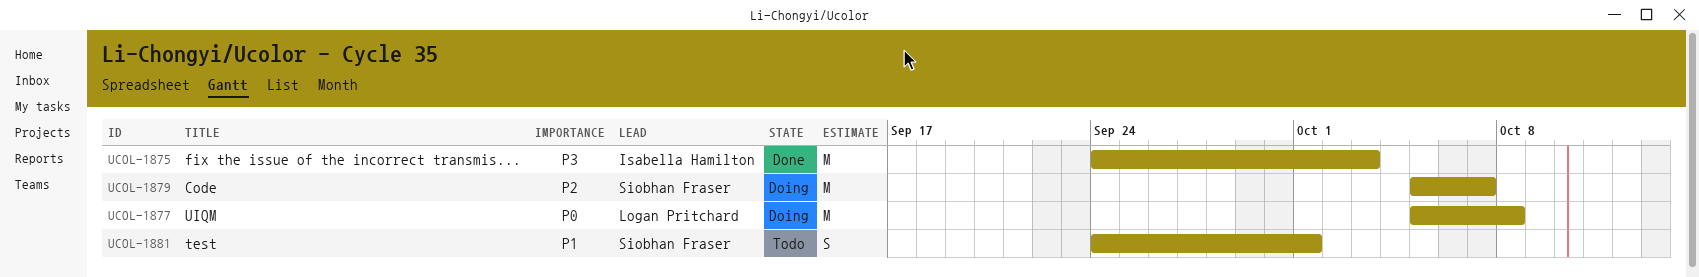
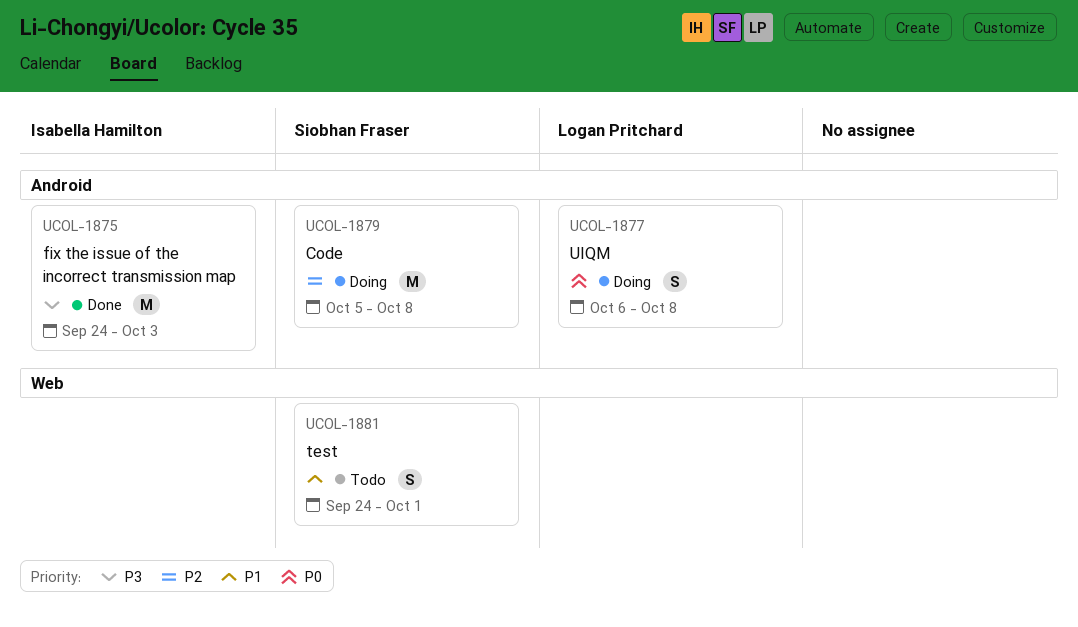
UCOL-1877, estimate: M -> S
UCOL-1877, start: Oct 5 -> Oct 6
UCOL-1879, due: Oct 7 -> Oct 8

